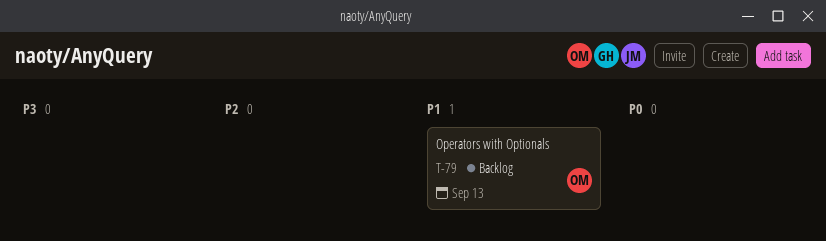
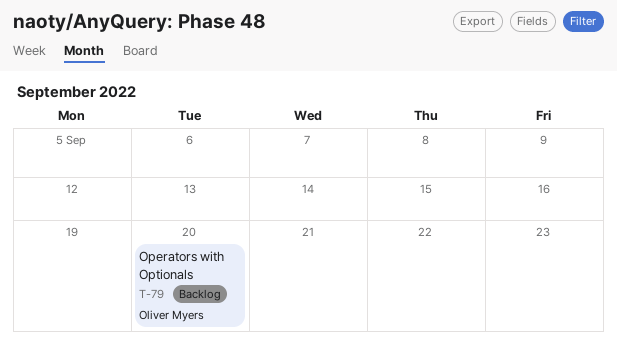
T-79, due: Sep 13 -> Sep 20

